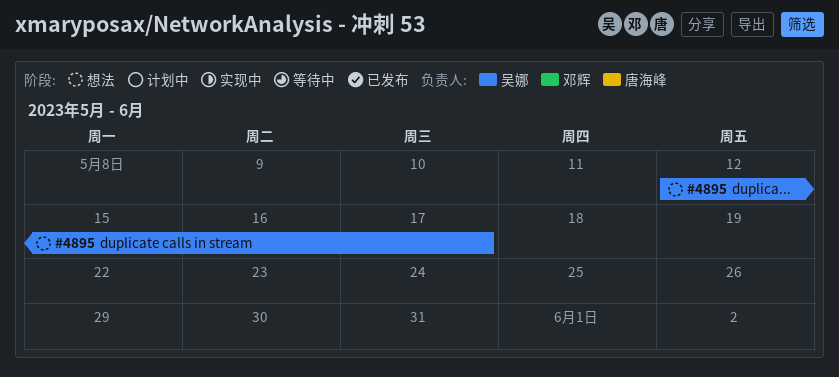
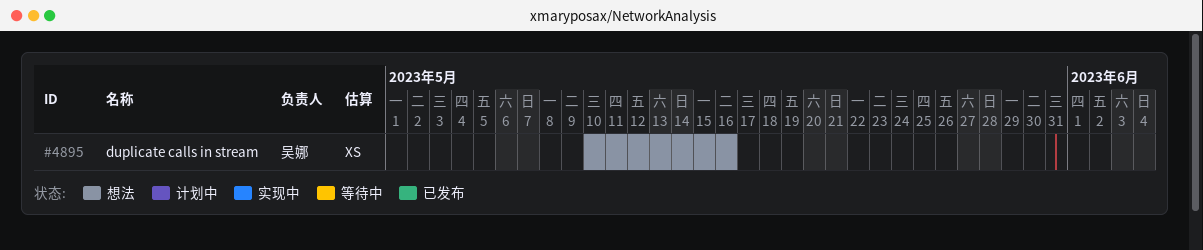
#4895, start: May 12 -> May 10
#4895, due: May 17 -> May 16

